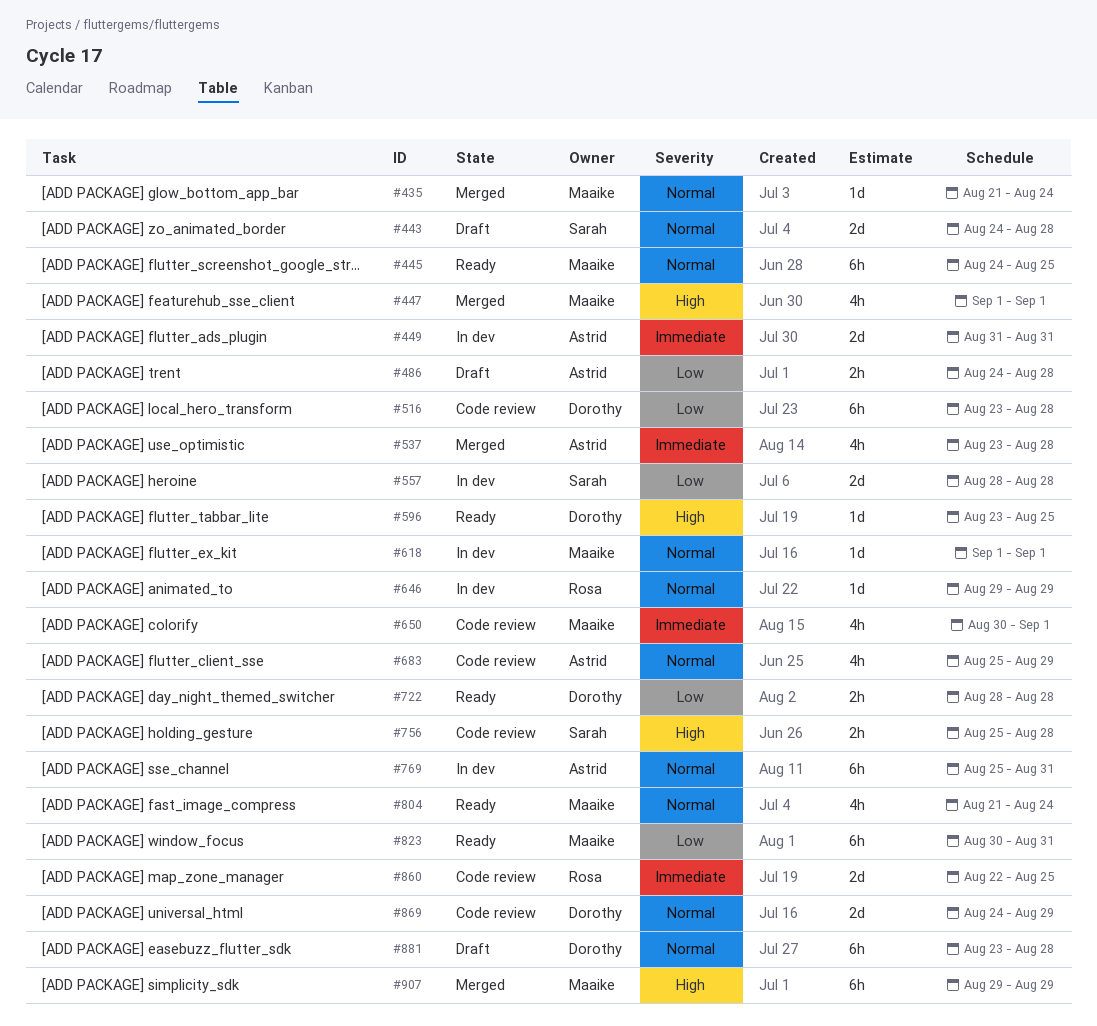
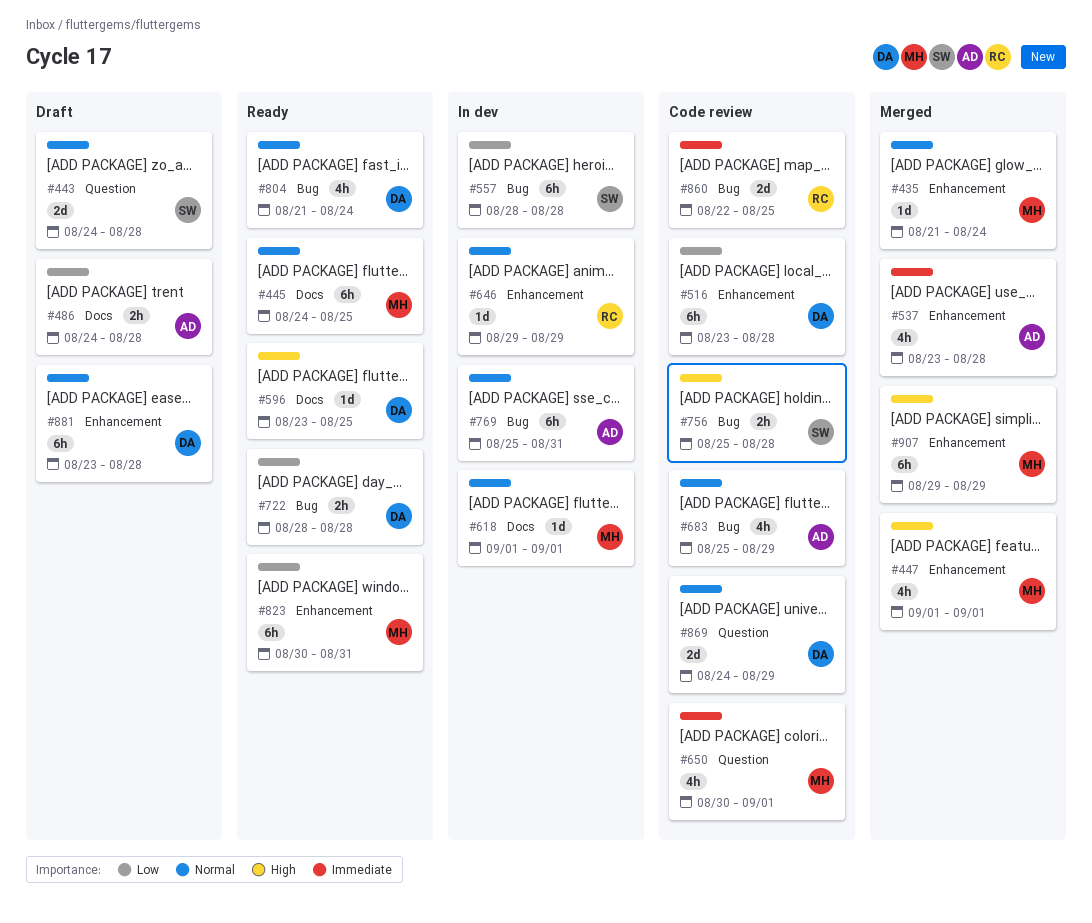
#449: present -> none
#557, estimate: 2d -> 6h
#804, owner: Maaike -> Dorothy

